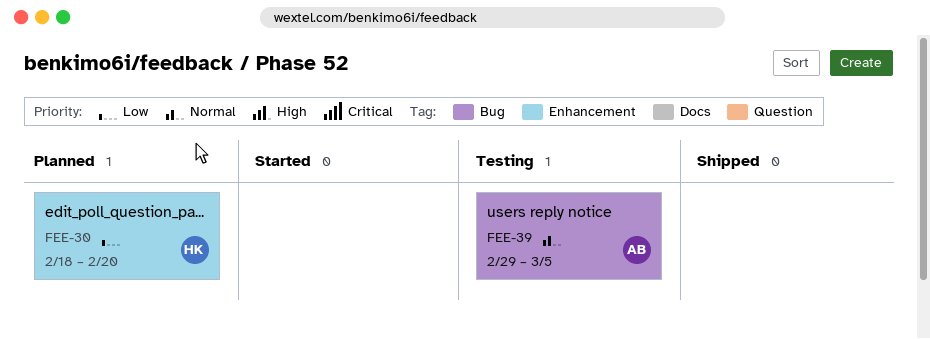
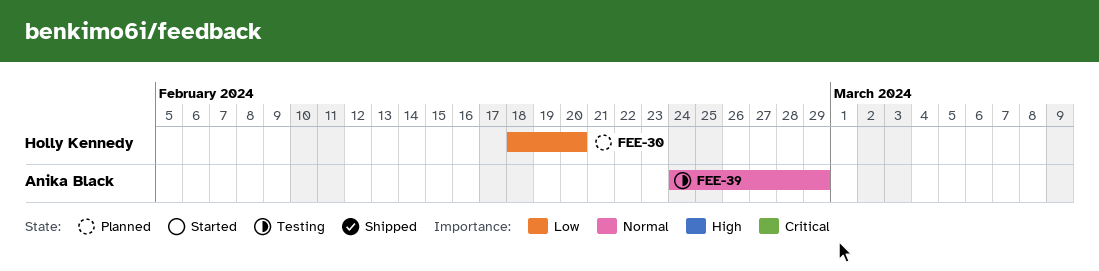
FEE-39, start: Feb 29 -> Feb 24
FEE-39, due: Mar 5 -> Feb 29

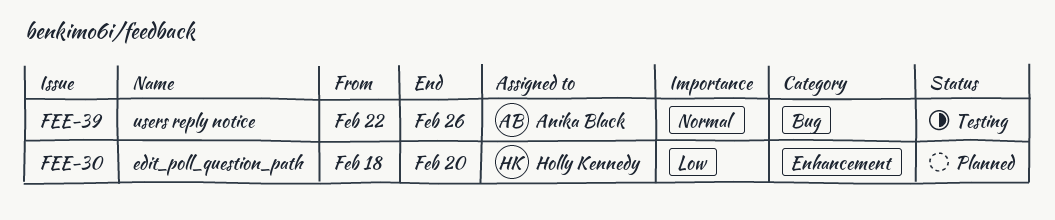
FEE-39, start: Feb 24 -> Feb 22
FEE-39, due: Feb 29 -> Feb 26

